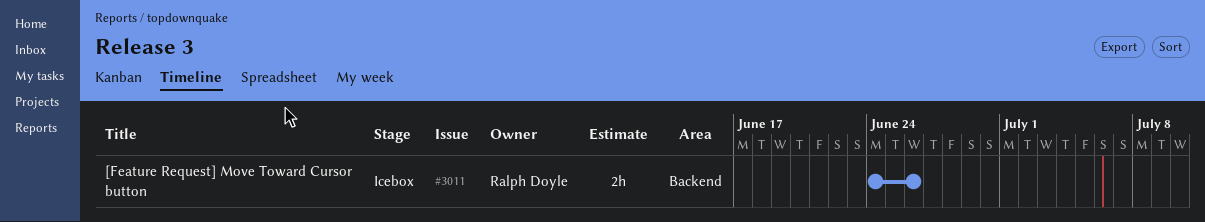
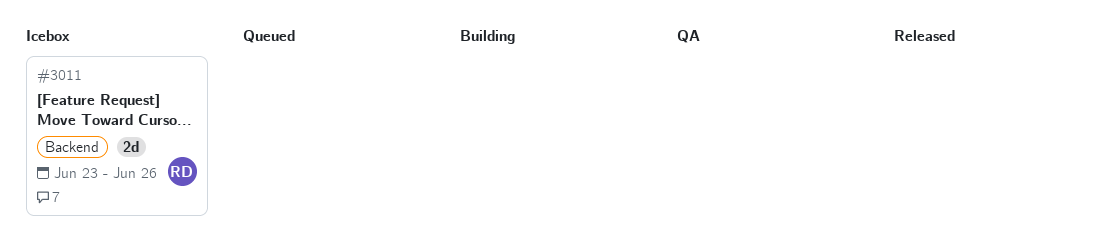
#3011, estimate: 2h -> 2d
#3011, start: Jun 24 -> Jun 23

